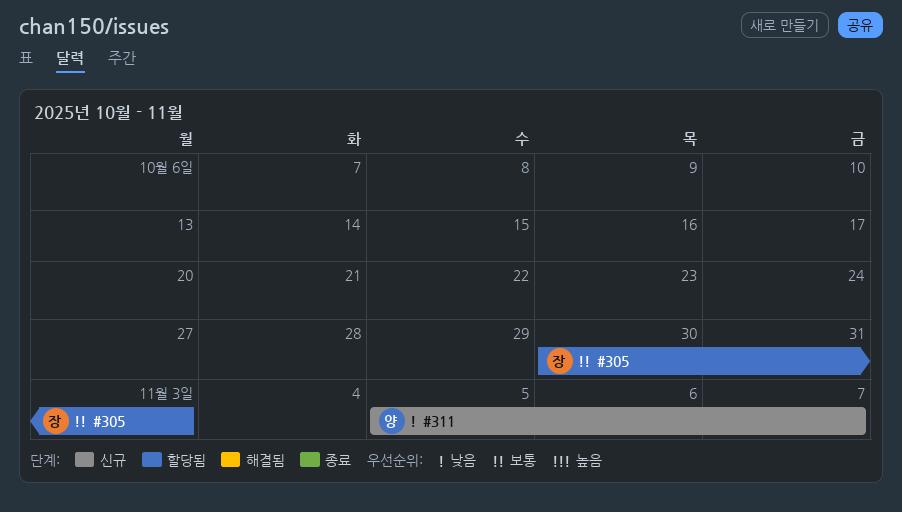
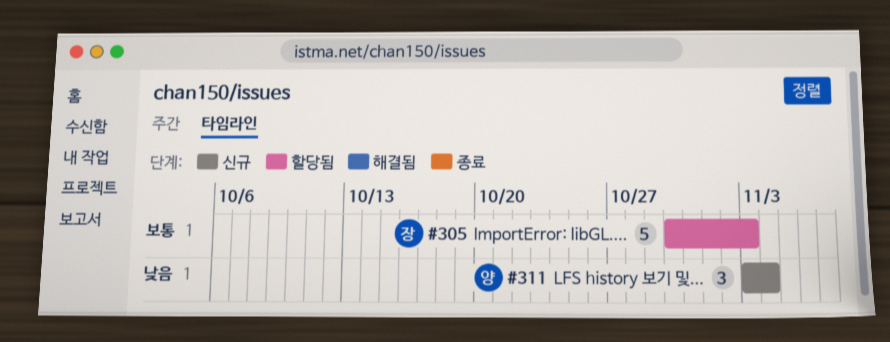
#311, start: Nov 5 -> Nov 3
#311, due: Nov 7 -> Nov 4

